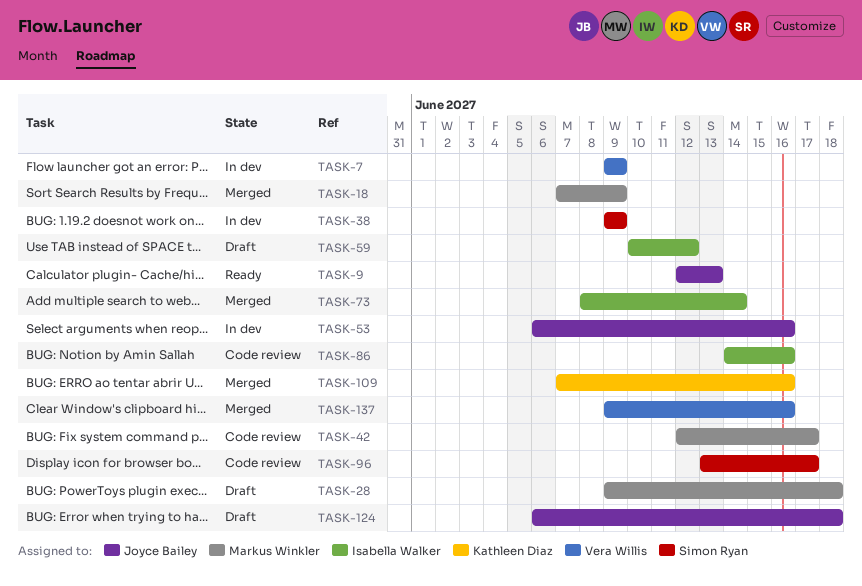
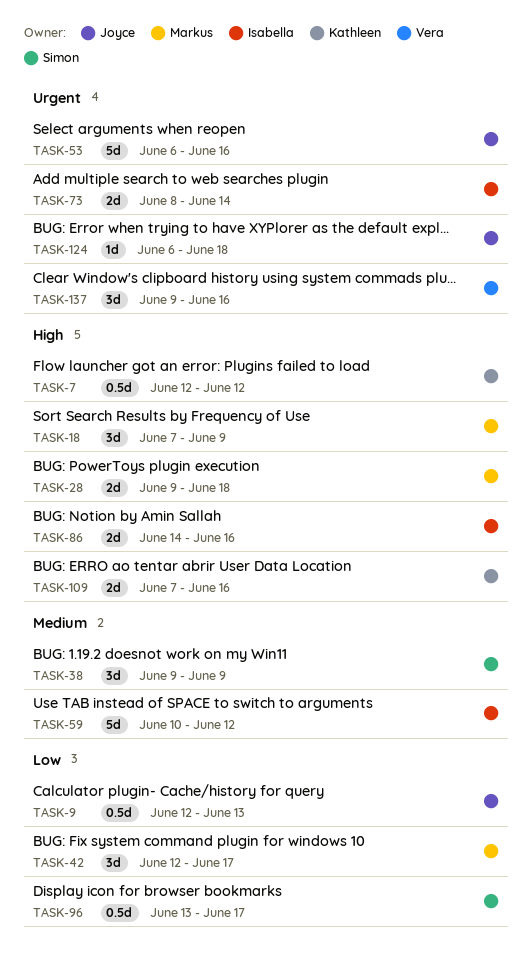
TASK-7, owner: Vera Willis -> Kathleen Diaz
TASK-7, start: Jun 9 -> Jun 12
TASK-7, due: Jun 9 -> Jun 12

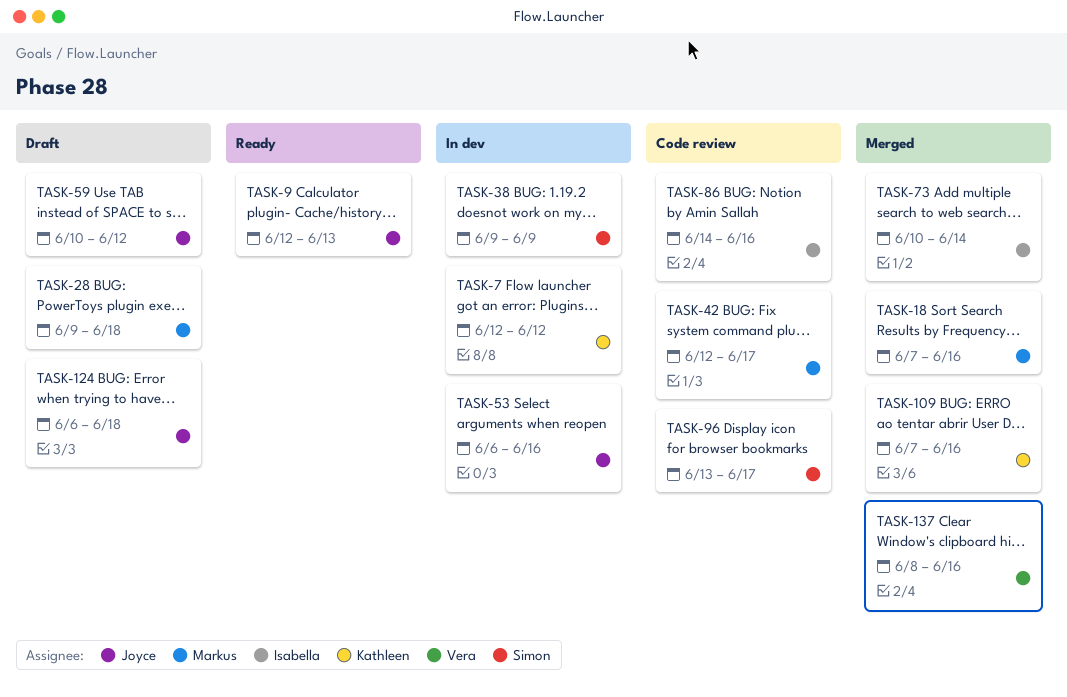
TASK-18, due: Jun 9 -> Jun 16
TASK-59, owner: Isabella -> Joyce
TASK-73, start: Jun 8 -> Jun 10
TASK-137, start: Jun 9 -> Jun 8

